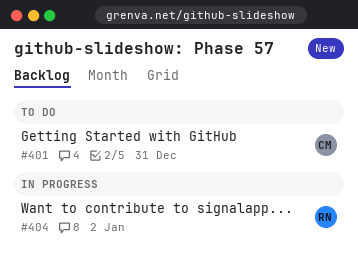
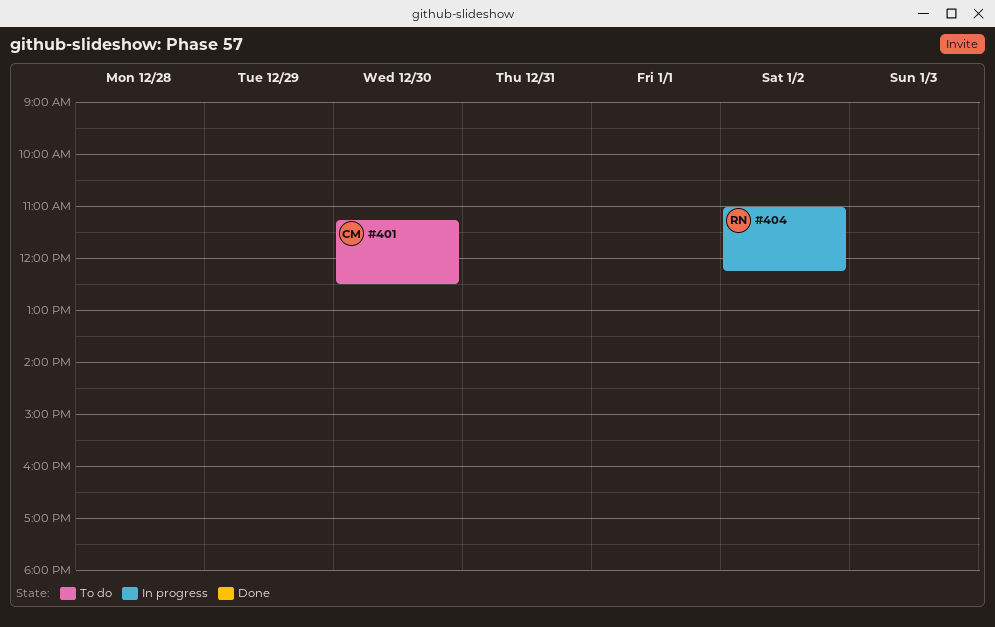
#401, day: Dec 31 -> Dec 30

